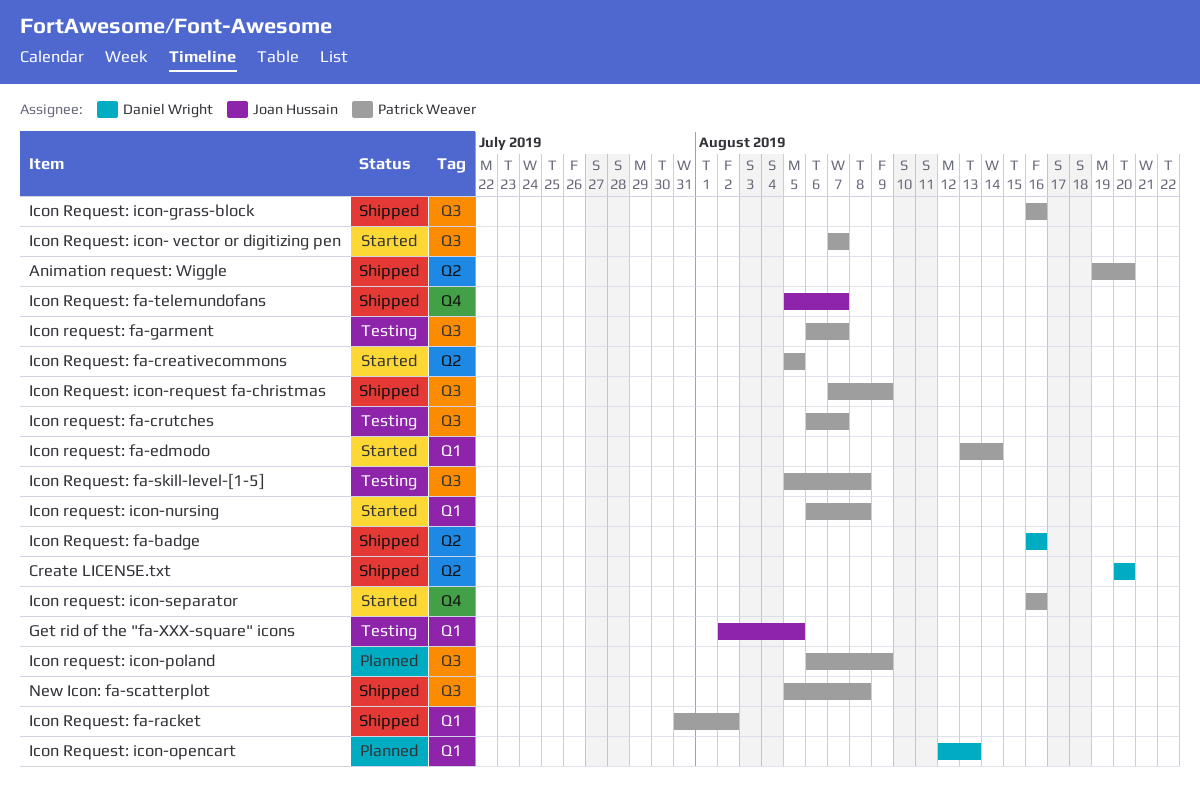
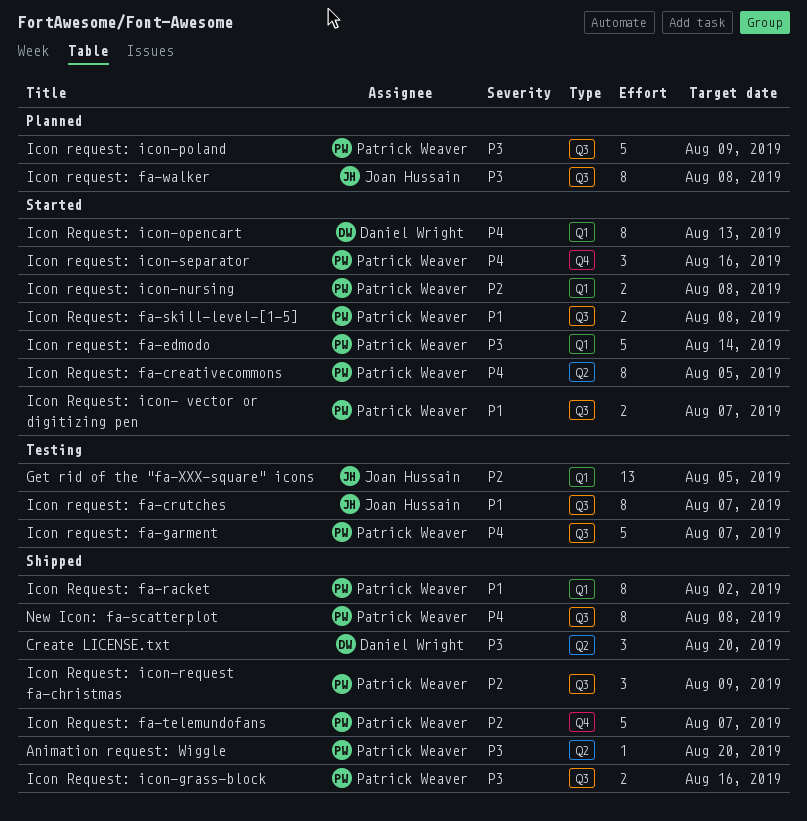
Icon Request: fa-badge: present -> none
Icon request: fa-crutches, owner: Patrick Weaver -> Joan Hussain
Icon Request: fa-skill-level-[1-5], status: Testing -> Started
Icon Request: fa-telemundofans, owner: Joan Hussain -> Patrick Weaver
Icon request: fa-walker: none -> present
Icon Request: icon-opencart, status: Planned -> Started

